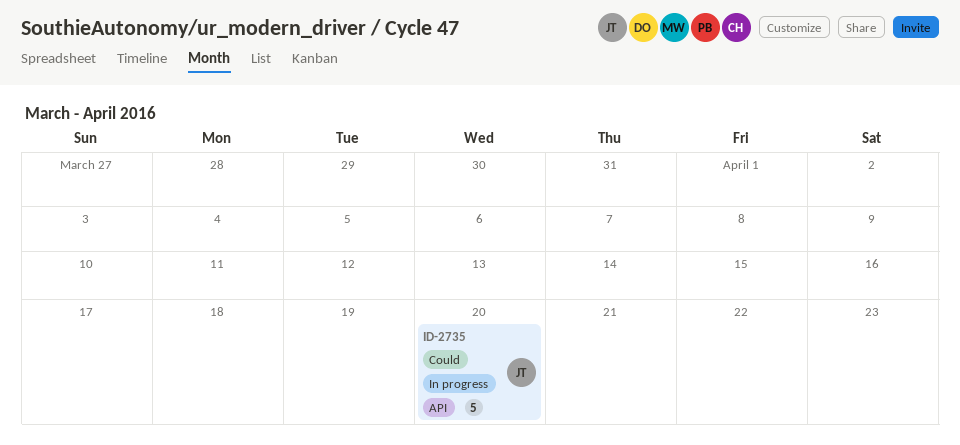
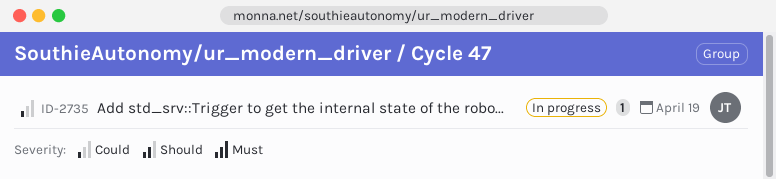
ID-2735, estimate: 5 -> 1
ID-2735, due: Apr 20 -> Apr 19

